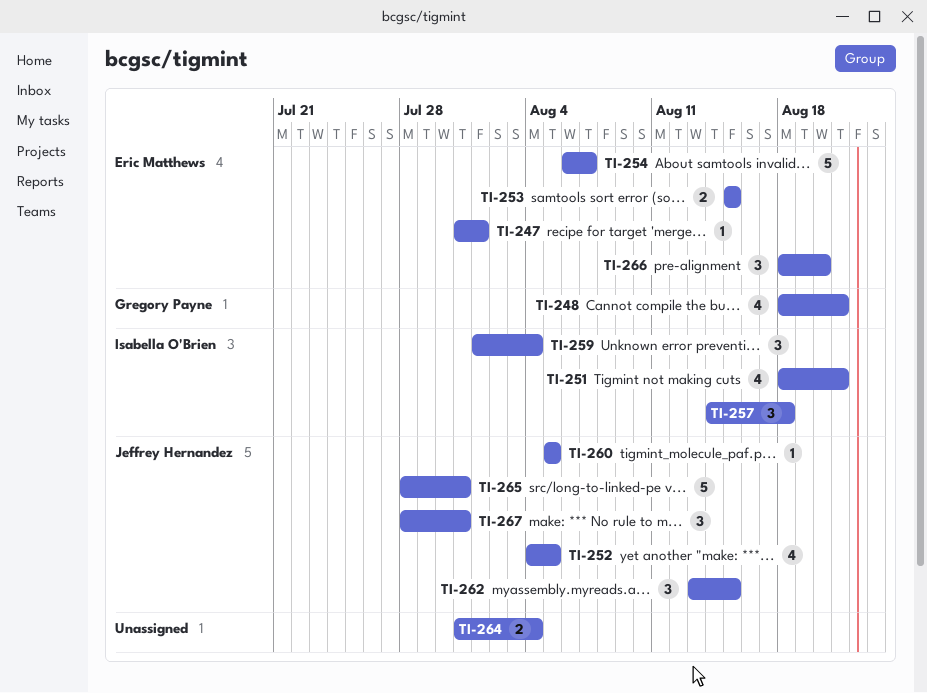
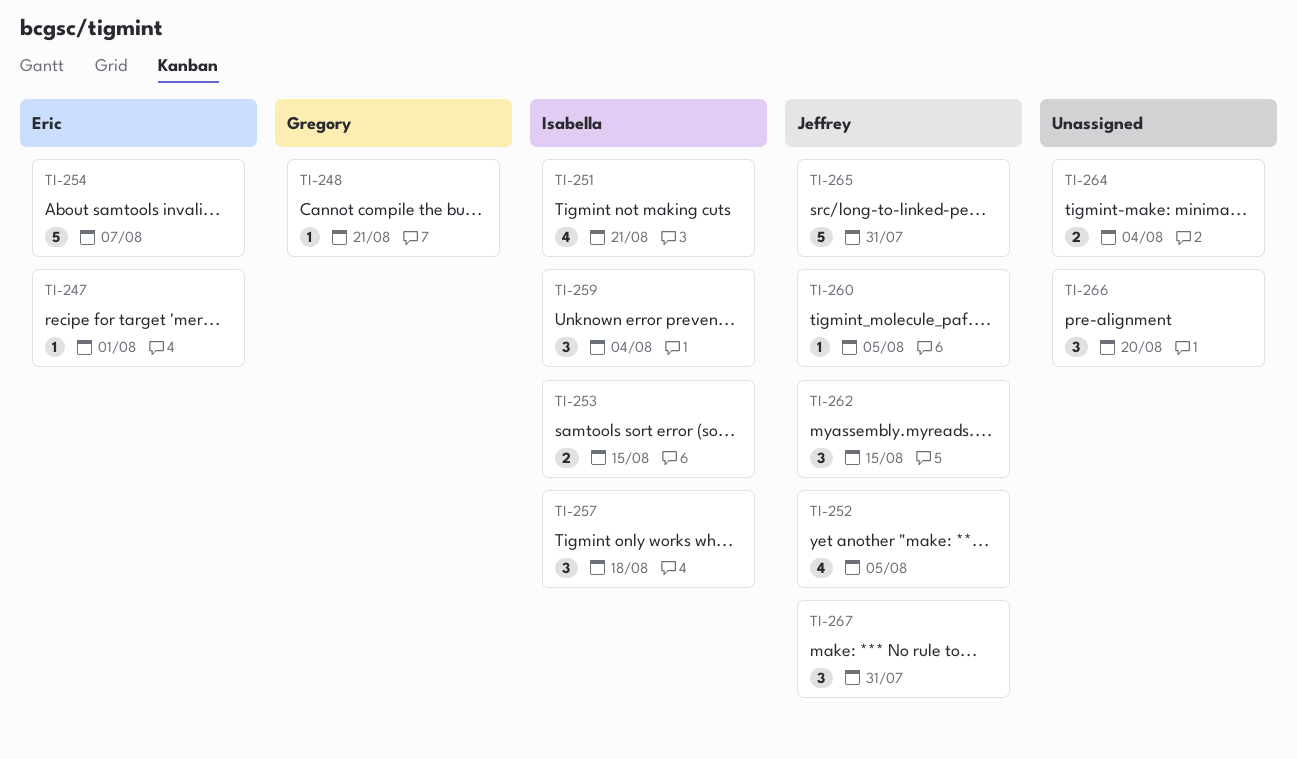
TI-248, estimate: 4 -> 1
TI-253, owner: Eric Matthews -> Isabella O'Brien
TI-266, owner: Eric Matthews -> none

